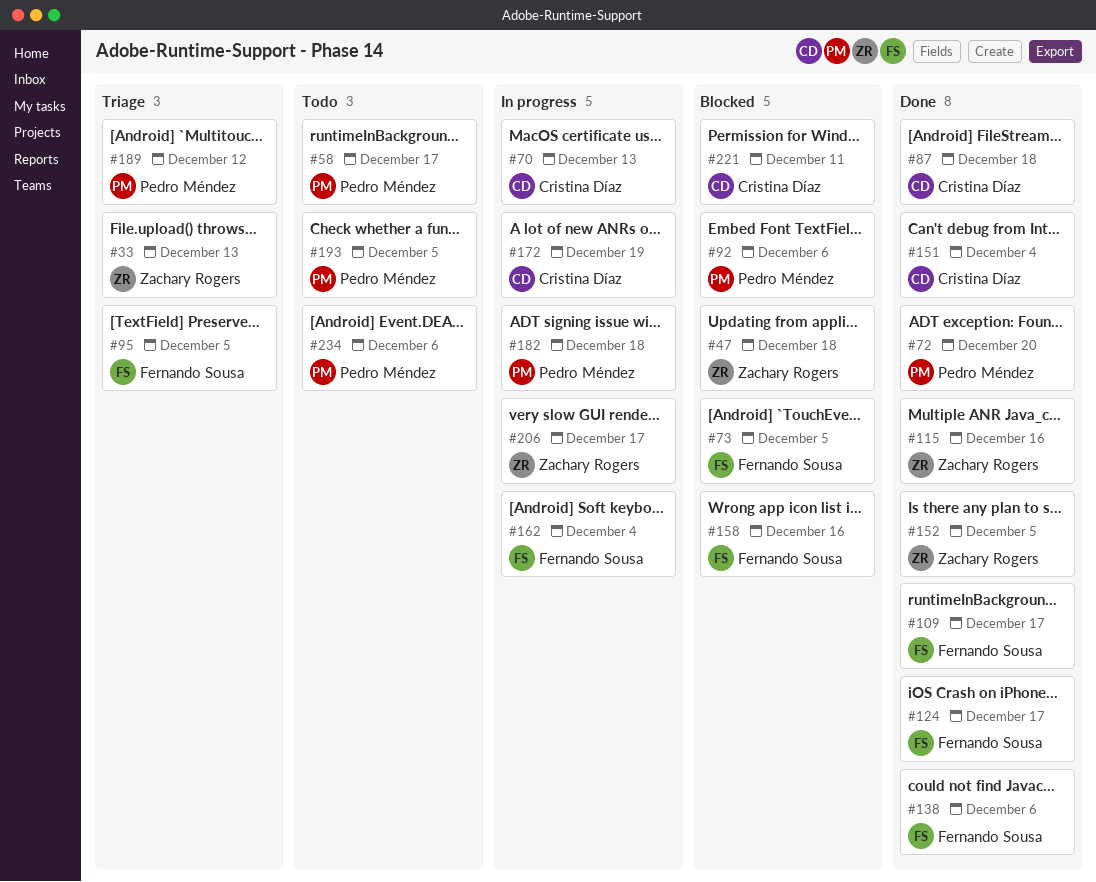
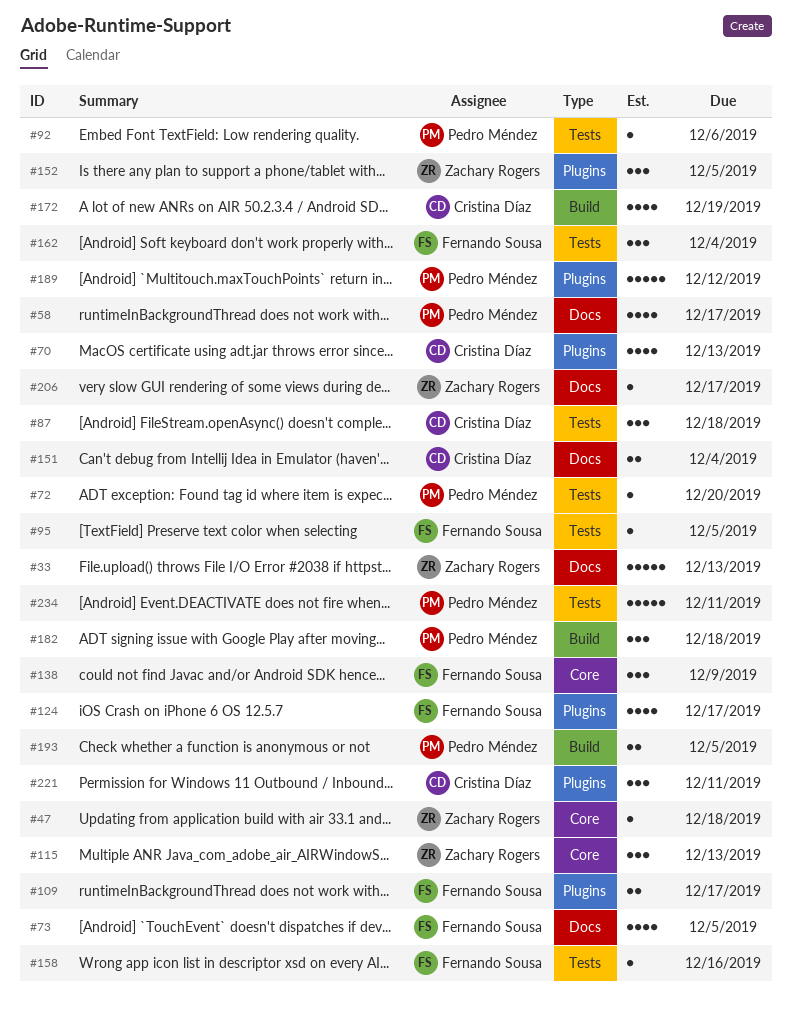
#115, due: Dec 16 -> Dec 13
#138, due: Dec 6 -> Dec 9
#234, due: Dec 6 -> Dec 11

